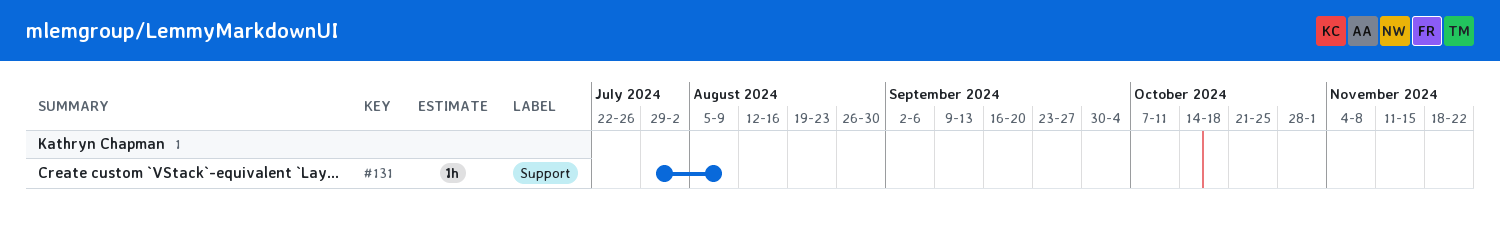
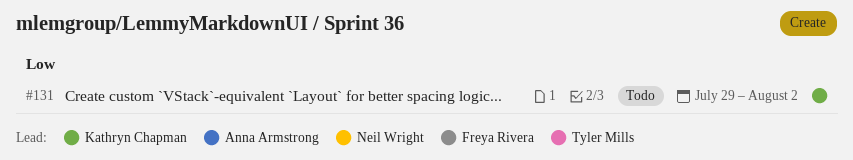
#131, due: Aug 9 -> Aug 2

